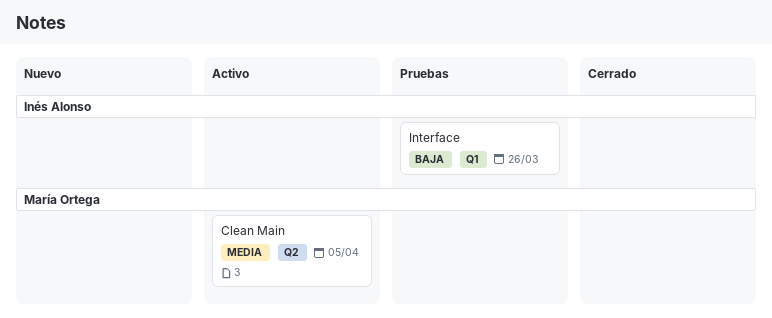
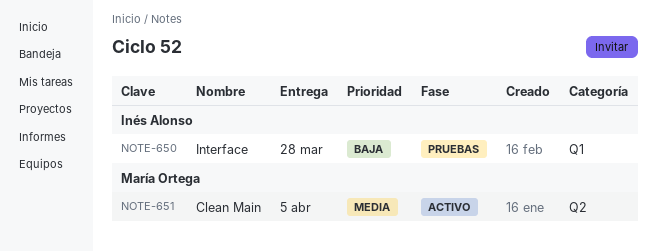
Interface, due: Mar 26 -> Mar 28

